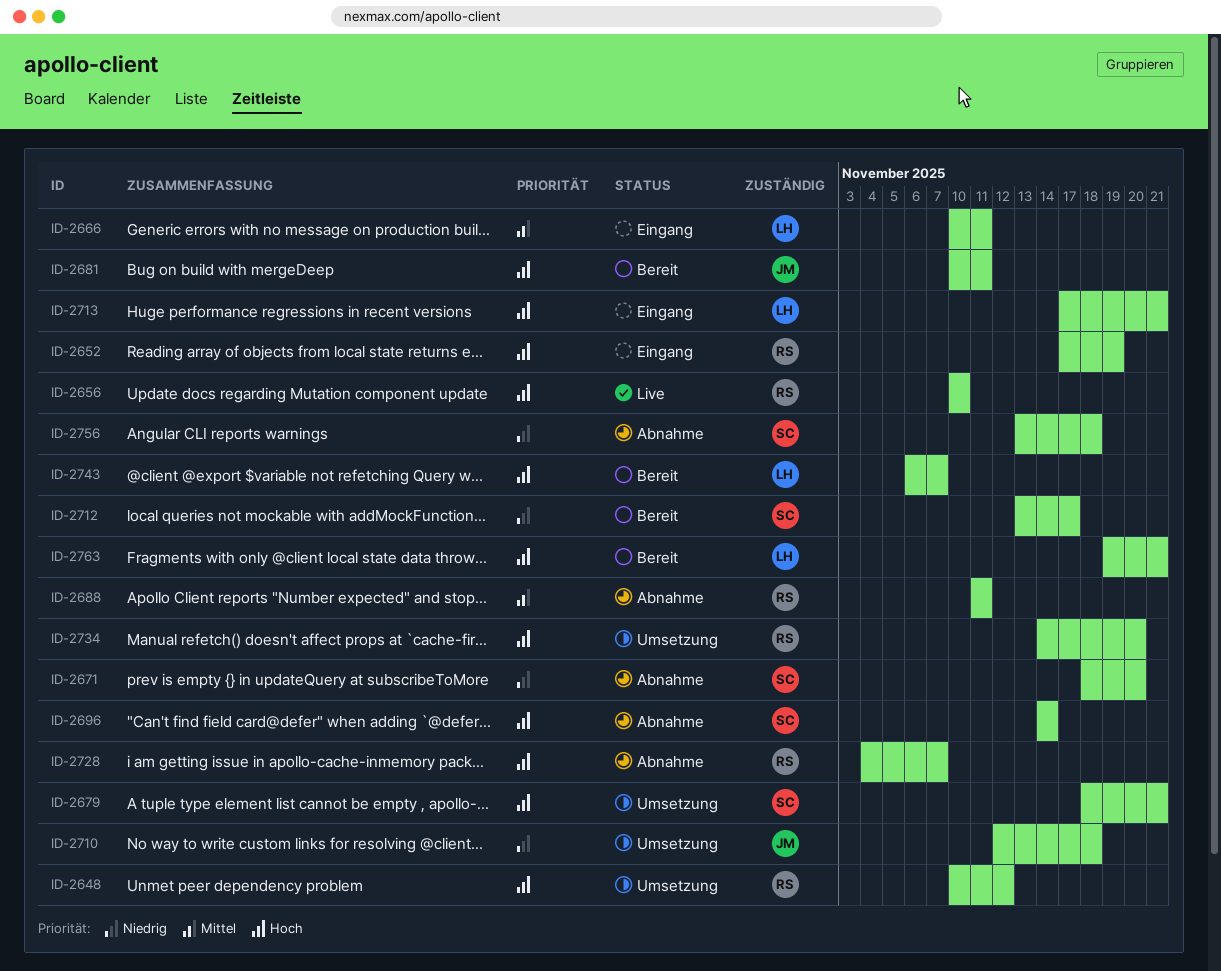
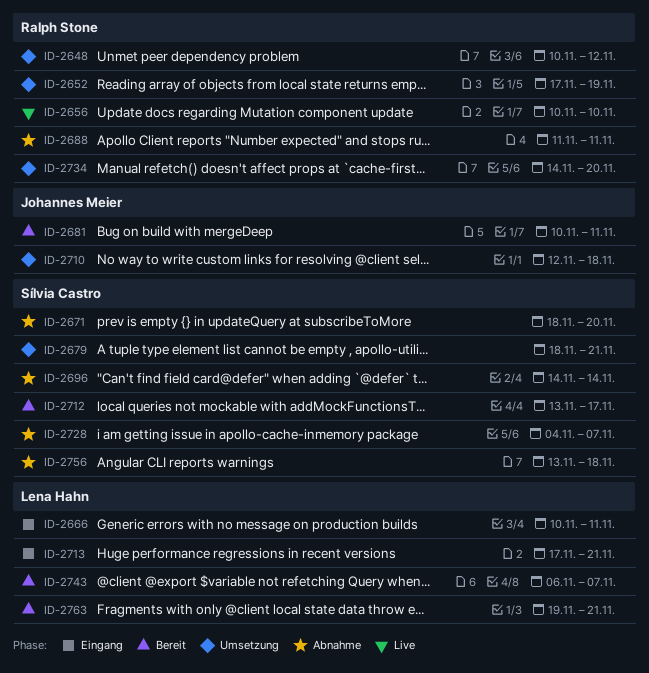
ID-2652, status: Eingang -> Umsetzung
ID-2728, owner: Ralph Stone -> Sílvia Castro

